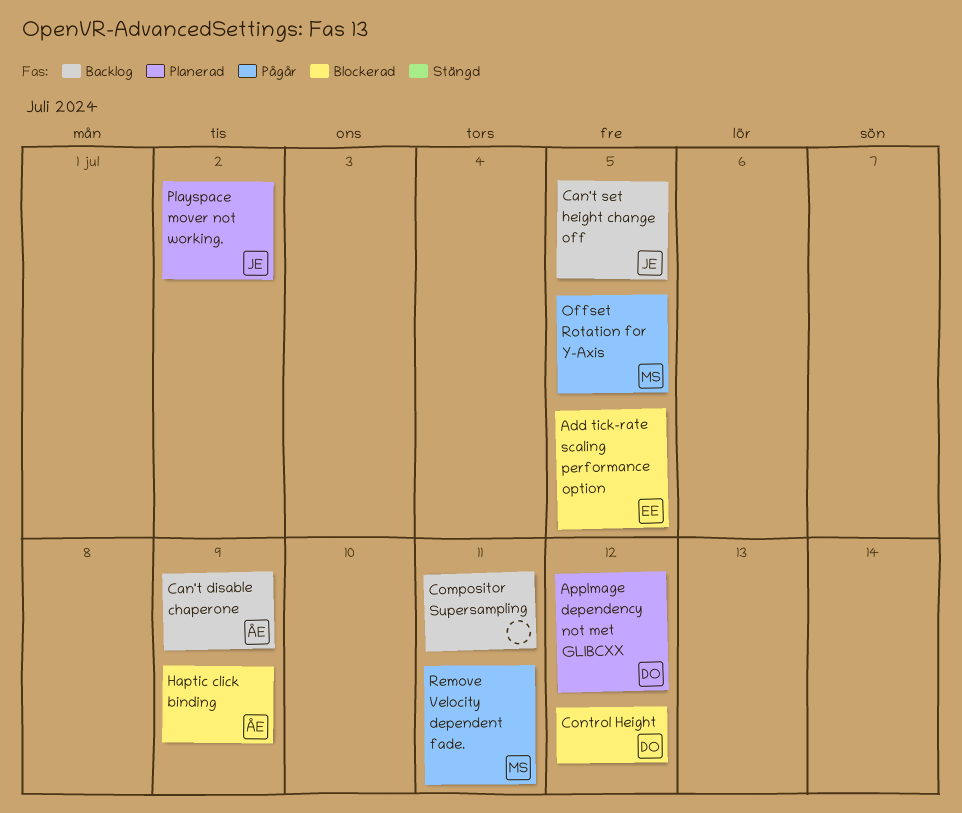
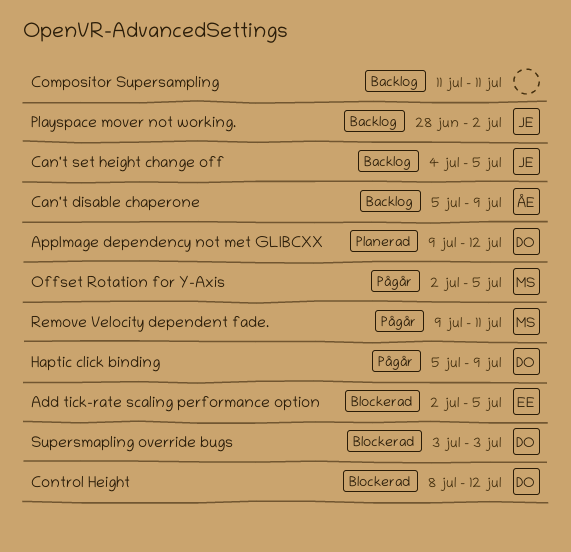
Haptic click binding, status: Blockerad -> Pågår
Haptic click binding, owner: ÅE -> DO
Playspace mover not working., status: Planerad -> Backlog
Supersmapling override bugs: none -> present

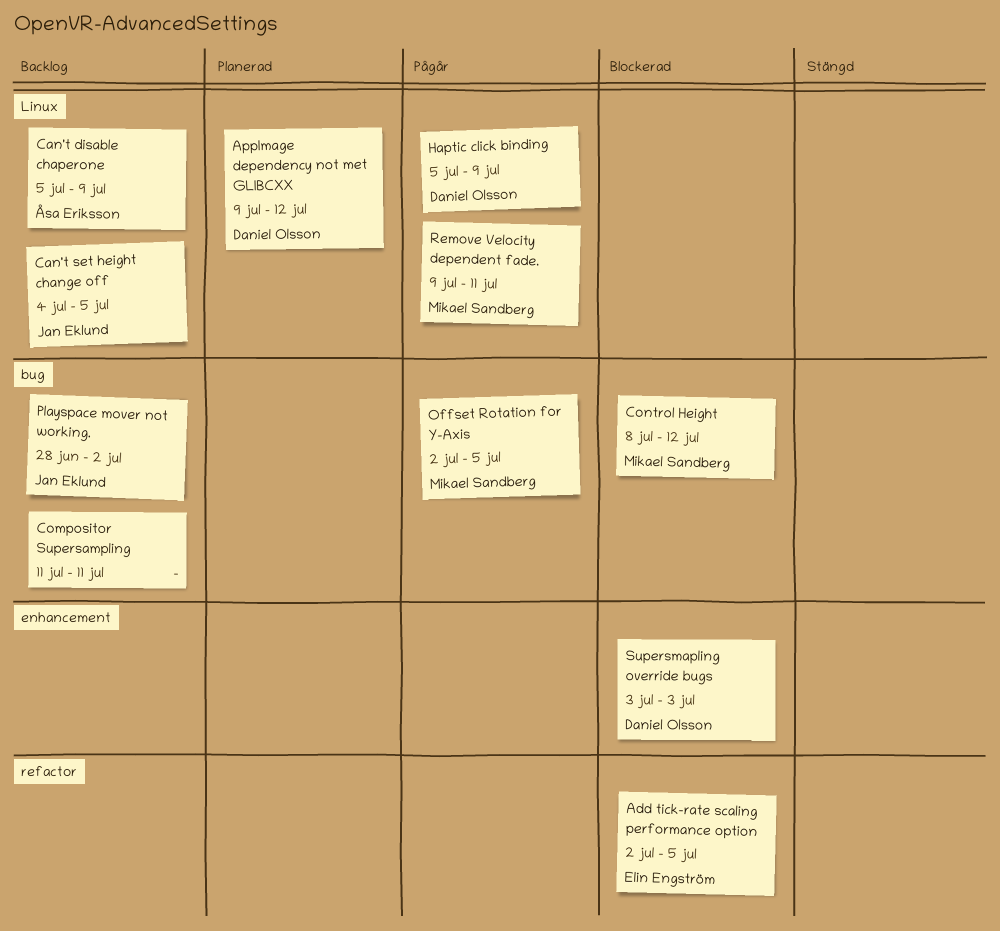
Control Height, owner: Daniel Olsson -> Mikael Sandberg

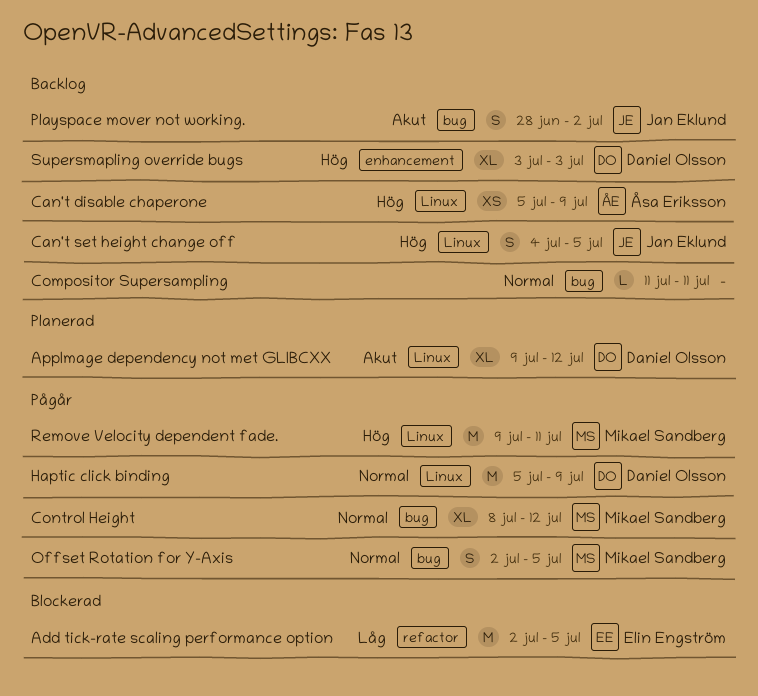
Control Height, status: Blockerad -> Pågår
Supersmapling override bugs, status: Blockerad -> Backlog

